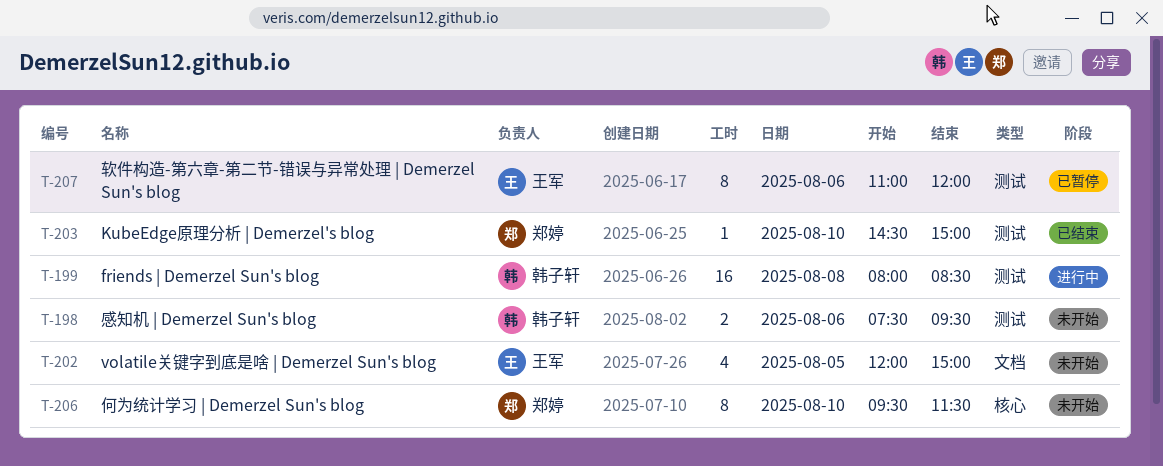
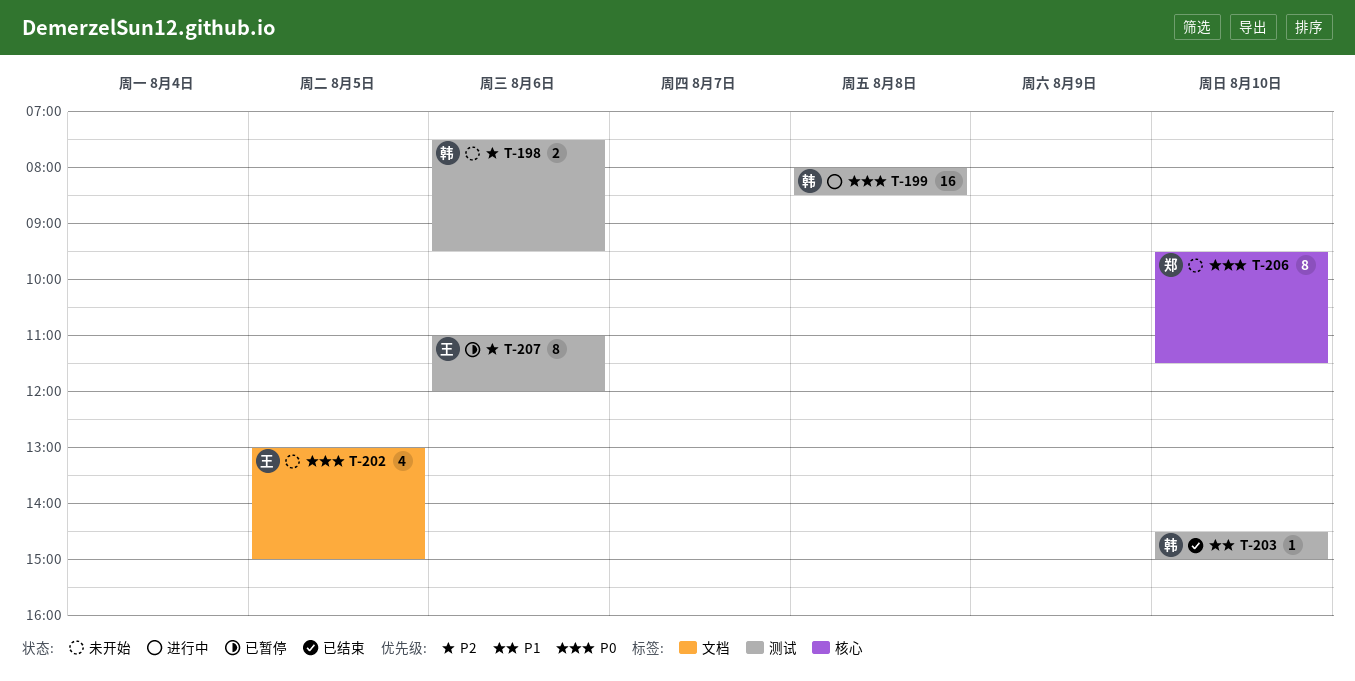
T-202, begins: 12:00 -> 13:00
T-203, owner: 郑婷 -> 韩子轩

